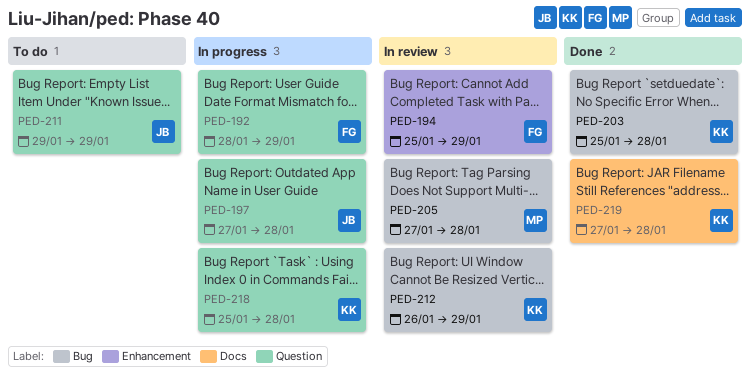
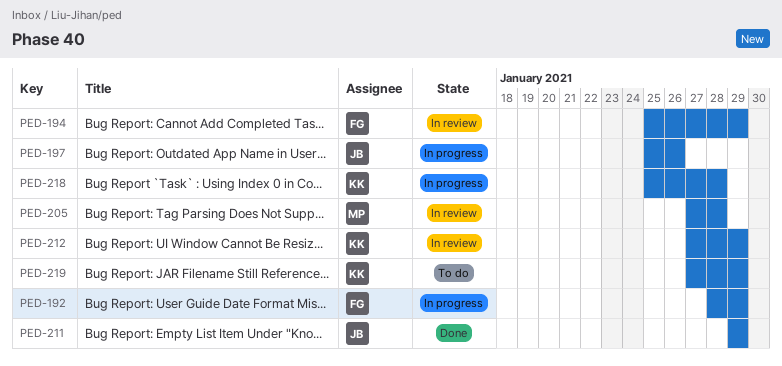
PED-197, start: Jan 27 -> Jan 25
PED-197, due: Jan 28 -> Jan 26
PED-203: present -> none
PED-211, status: To do -> Done
PED-212, start: Jan 26 -> Jan 27
PED-219, status: Done -> To do
PED-219, due: Jan 28 -> Jan 29

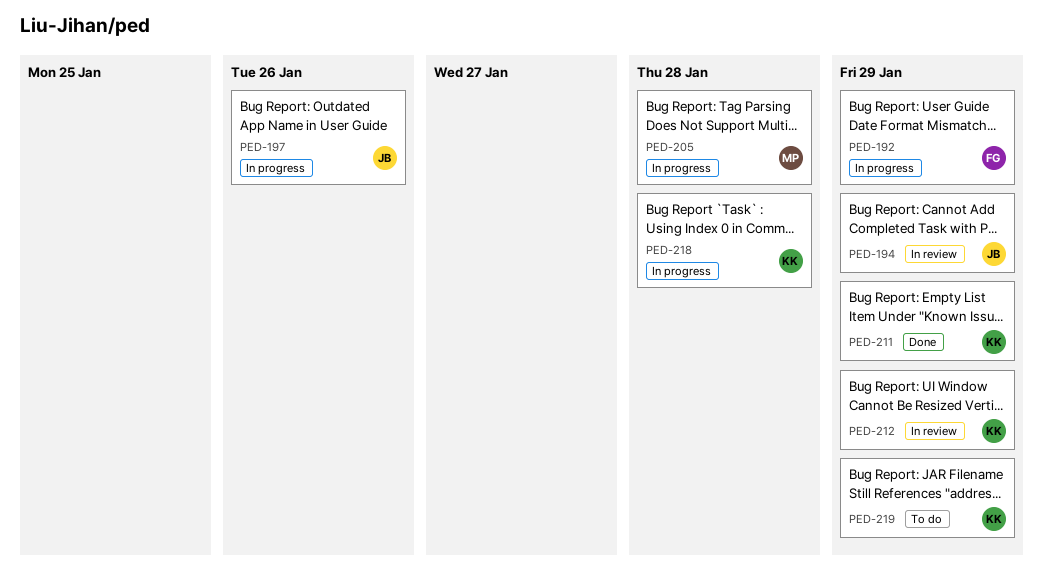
PED-194, owner: FG -> JB
PED-205, status: In review -> In progress
PED-211, owner: JB -> KK

